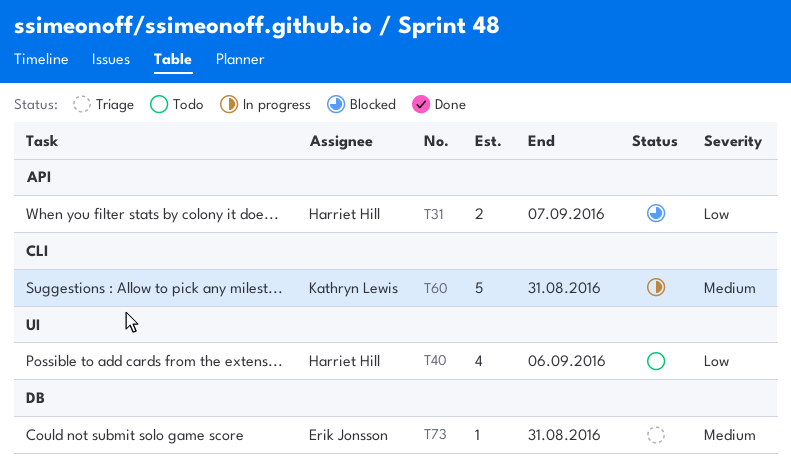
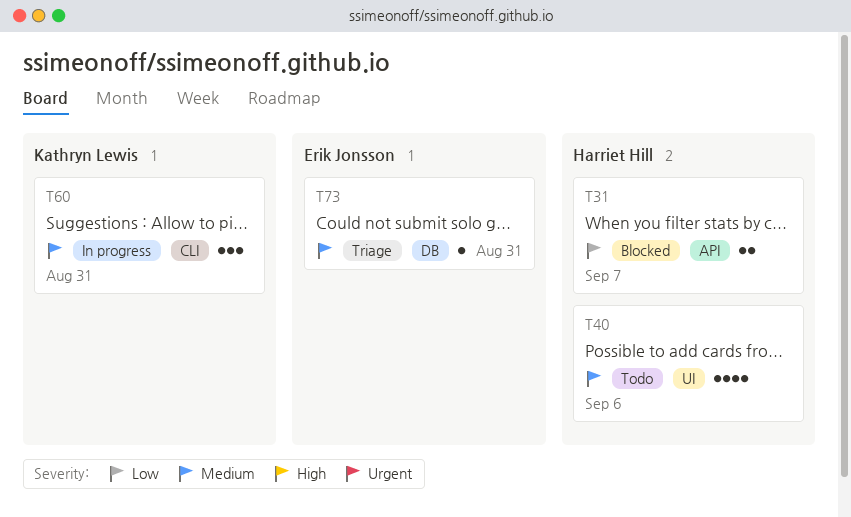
T40, priority: Low -> Medium
T60, estimate: 5 -> 3

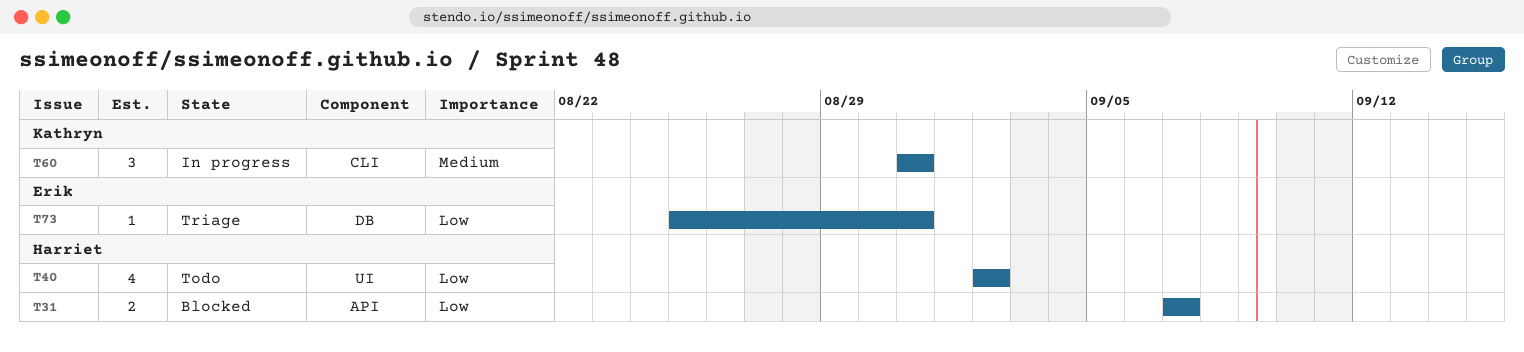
T40, priority: Medium -> Low
T40, due: Sep 6 -> Sep 2
T73, priority: Medium -> Low

